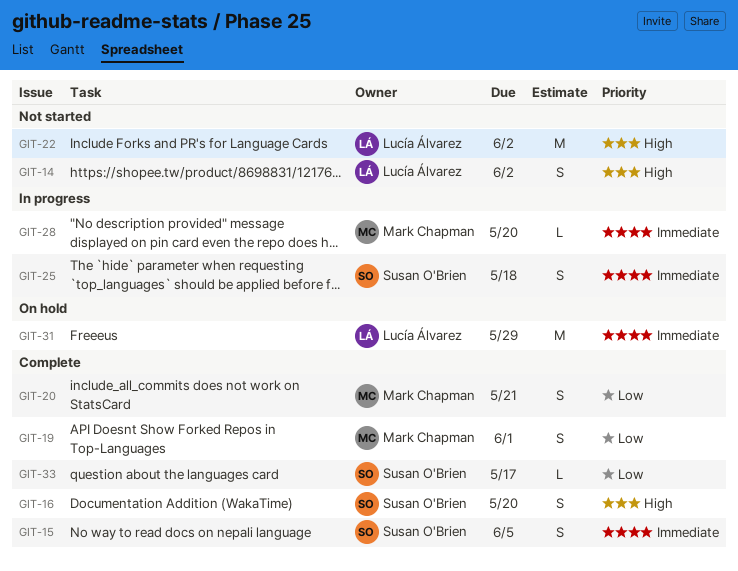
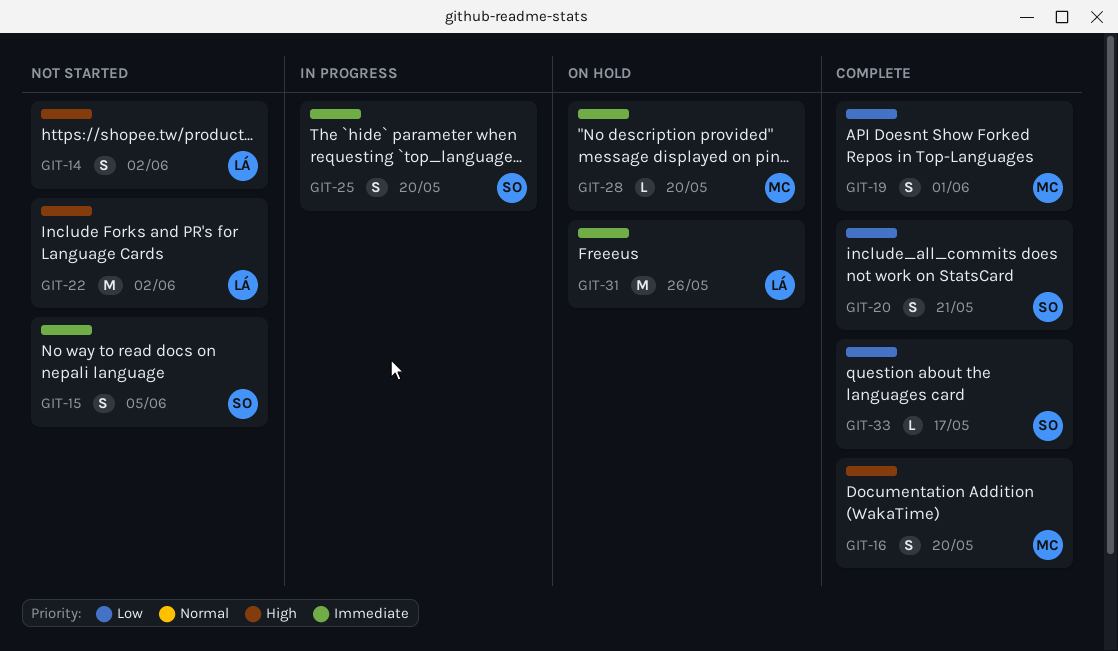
GIT-15, status: Complete -> Not started
GIT-16, owner: Susan O'Brien -> Mark Chapman
GIT-20, owner: Mark Chapman -> Susan O'Brien
GIT-25, due: May 18 -> May 20
GIT-28, status: In progress -> On hold
GIT-31, due: May 29 -> May 26

